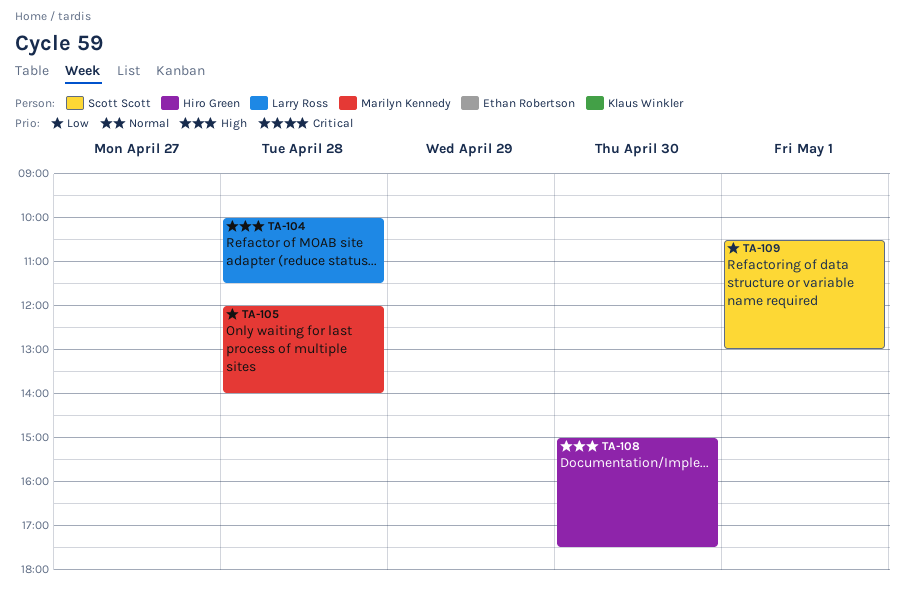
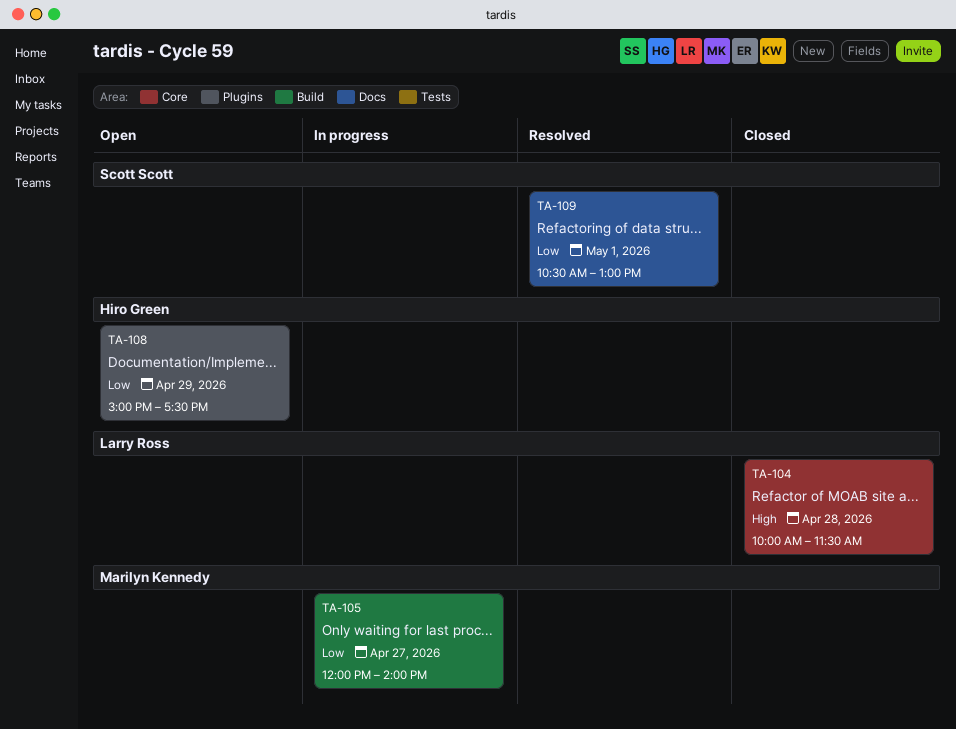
TA-105, day: Apr 28 -> Apr 27
TA-108, priority: High -> Low
TA-108, day: Apr 30 -> Apr 29

